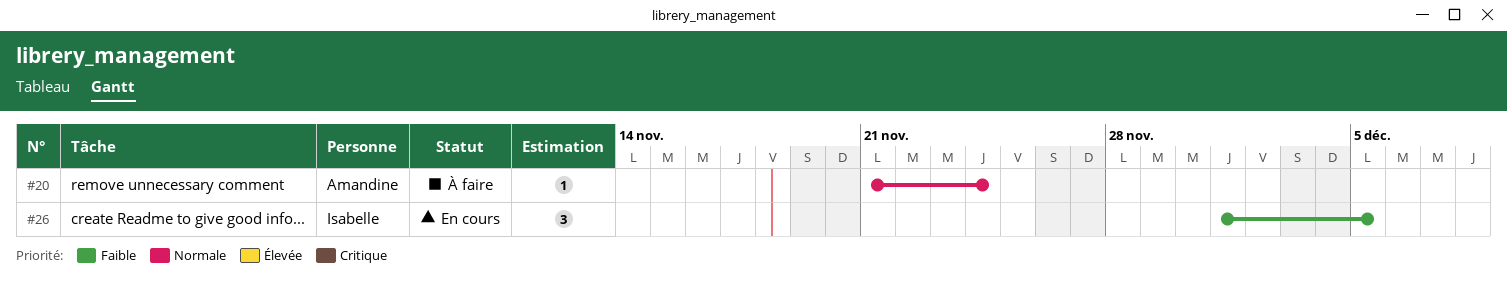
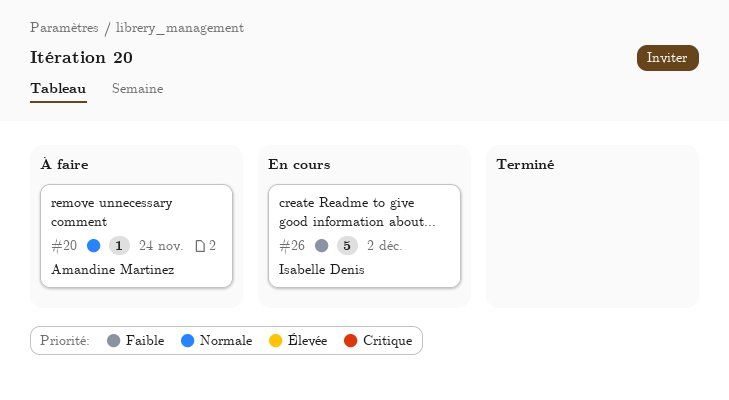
#26, estimate: 3 -> 5
#26, due: Dec 5 -> Dec 2

